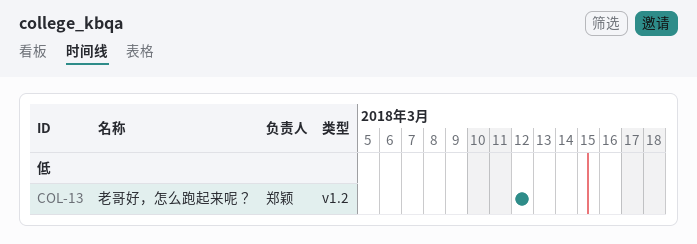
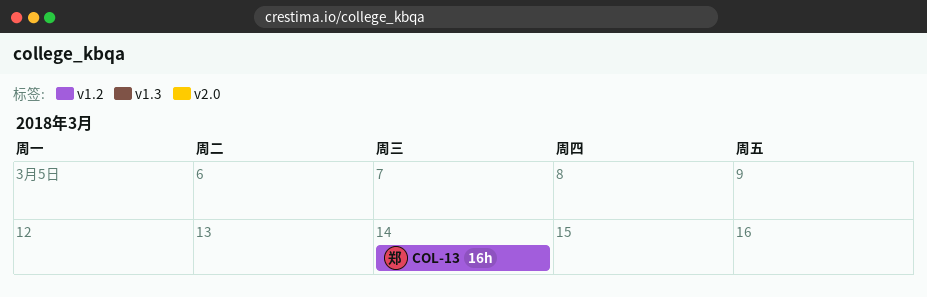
COL-13, start: Mar 12 -> Mar 14
COL-13, due: Mar 12 -> Mar 14

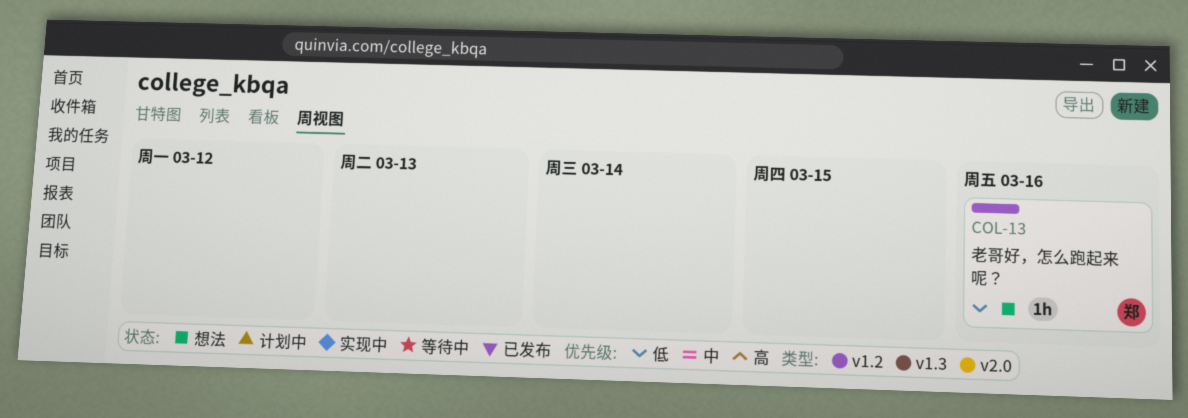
COL-13, estimate: 16h -> 1h
COL-13, due: Mar 14 -> Mar 16

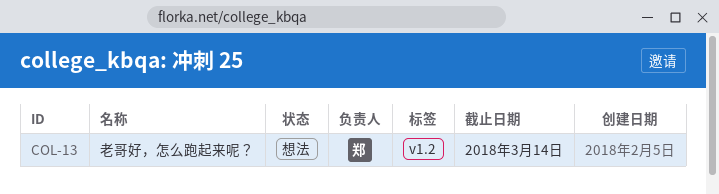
COL-13, due: Mar 16 -> Mar 14

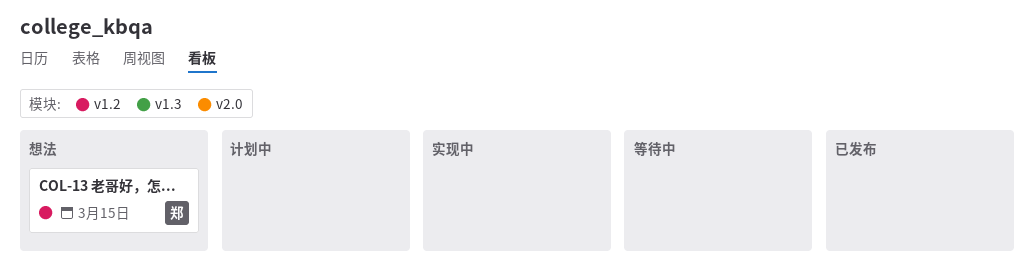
COL-13, due: Mar 14 -> Mar 15

